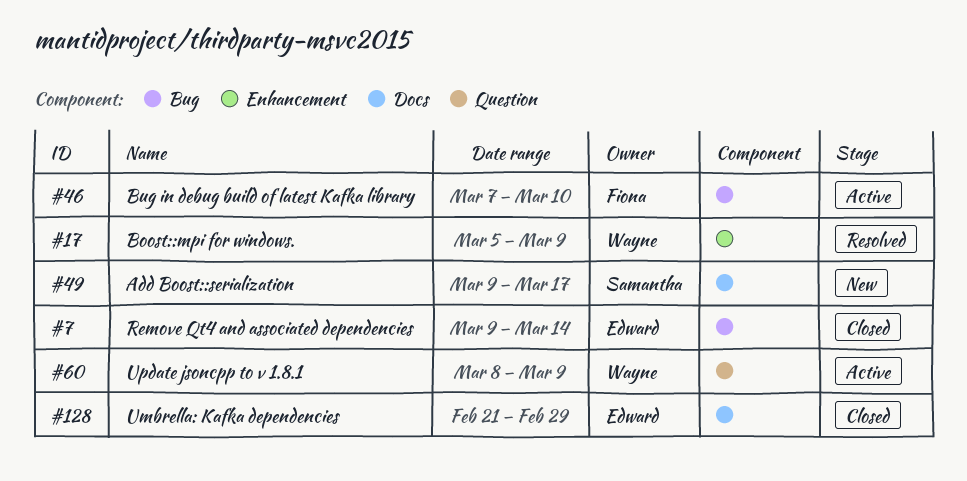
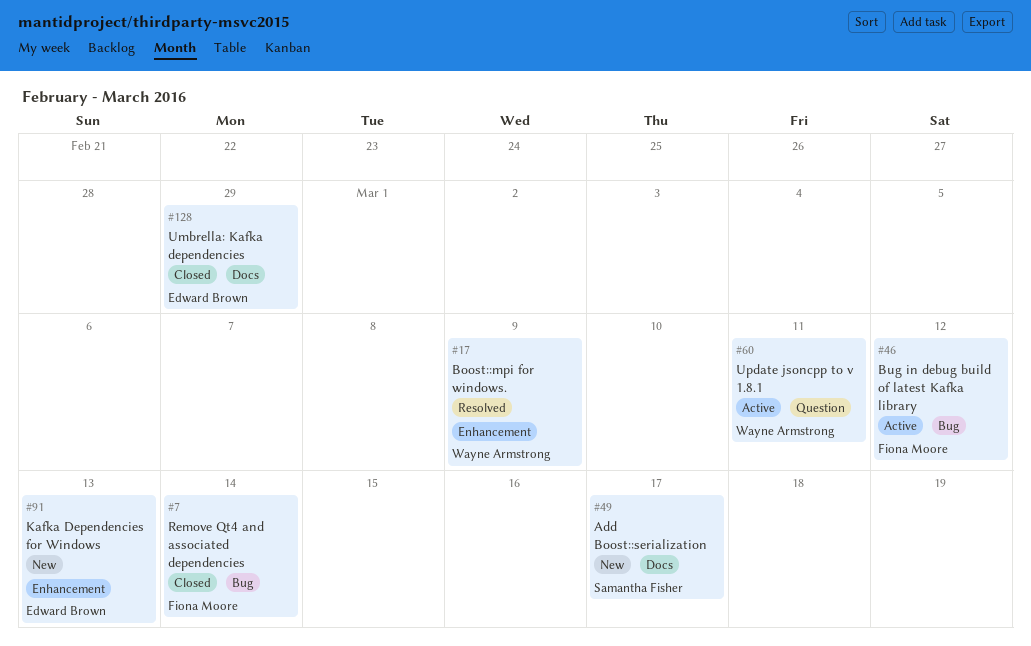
#7, owner: Edward Brown -> Fiona Moore
#46, due: Mar 10 -> Mar 12
#60, due: Mar 9 -> Mar 11
#91: none -> present

